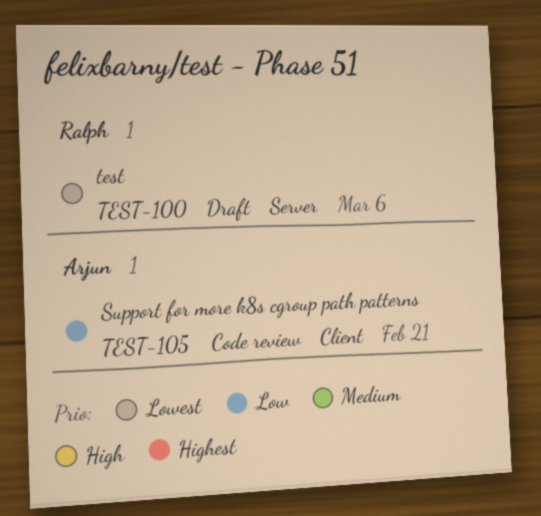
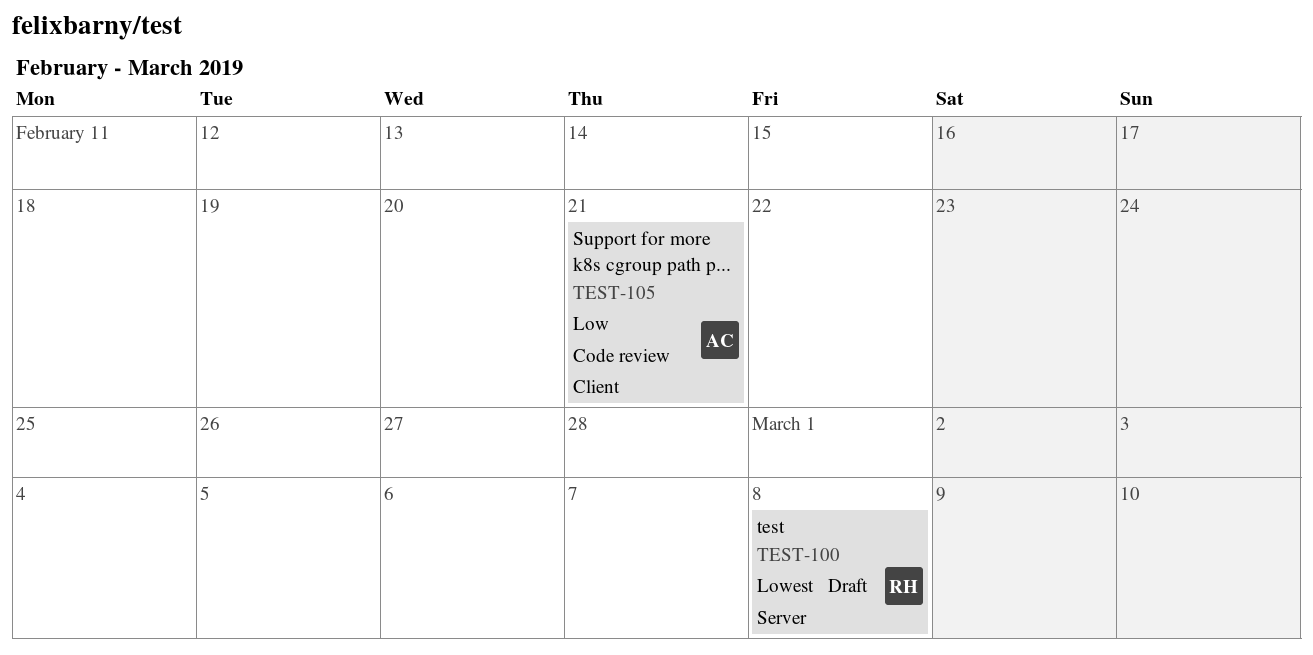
TEST-100, due: Mar 6 -> Mar 8

